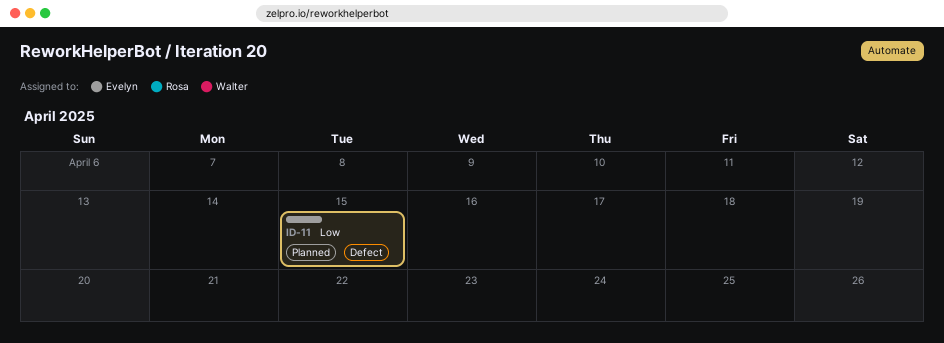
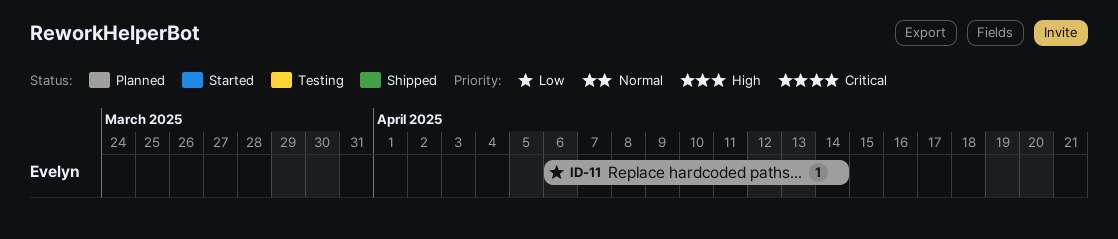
ID-11, due: Apr 15 -> Apr 14

